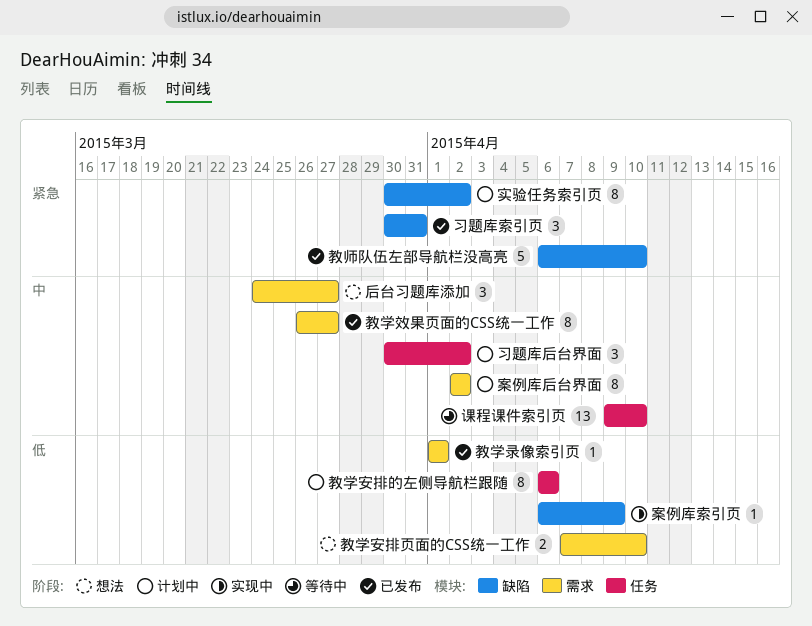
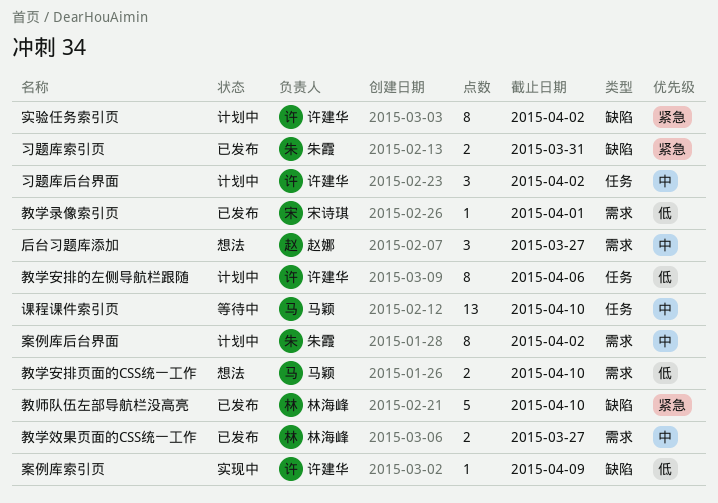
习题库索引页, estimate: 3 -> 2
教学效果页面的CSS统一工作, estimate: 8 -> 2

